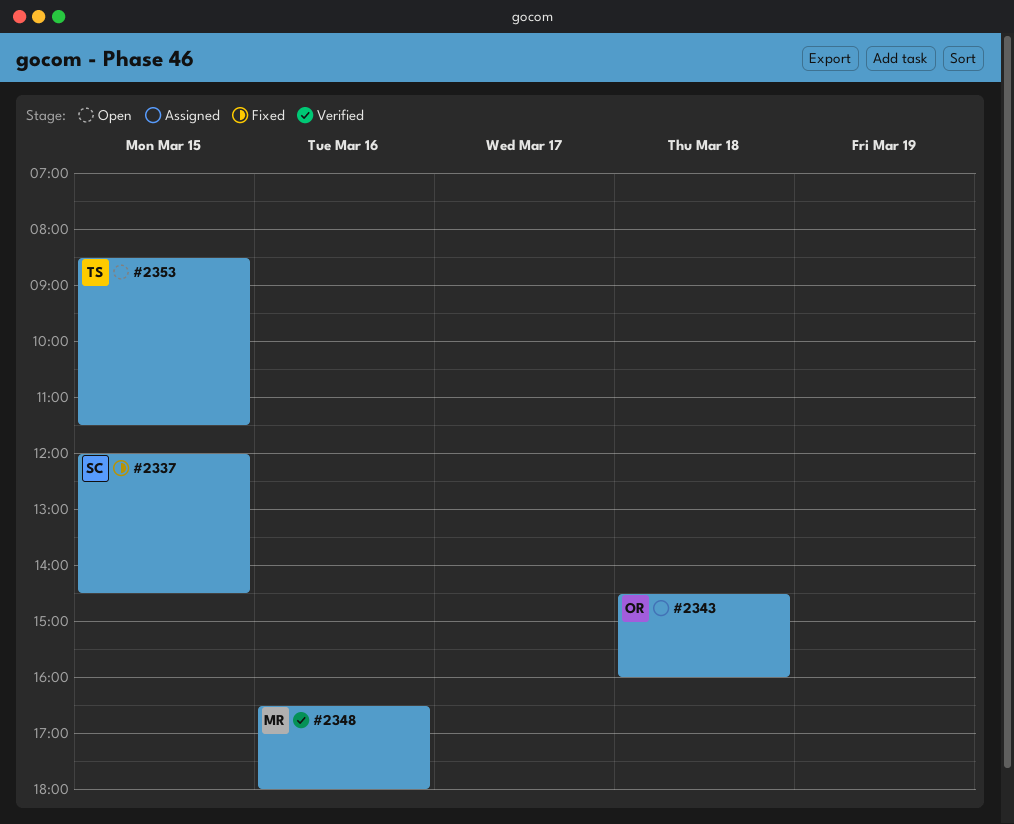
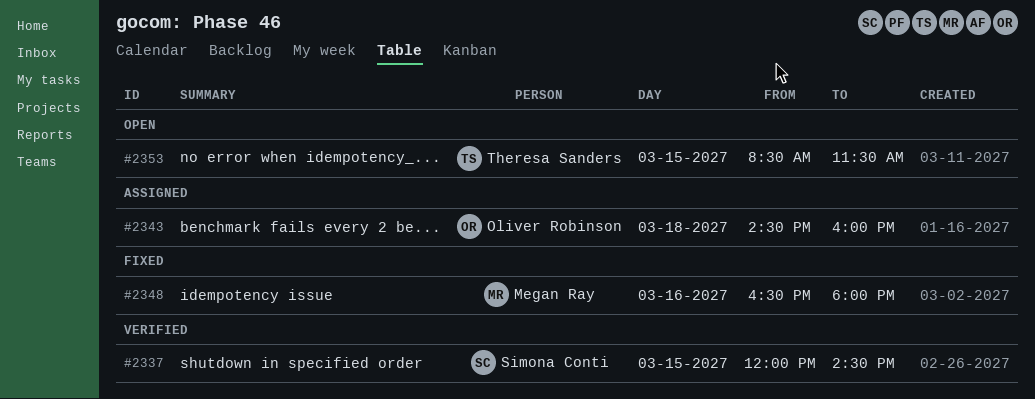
#2337, status: Fixed -> Verified
#2348, status: Verified -> Fixed

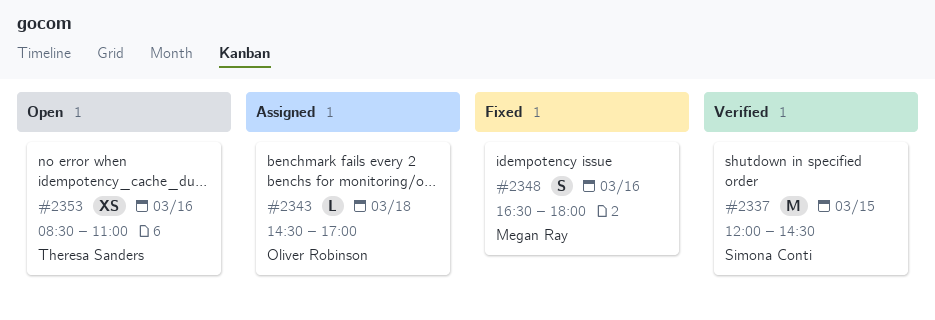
#2343, ends: 16:00 -> 17:00
#2353, day: Mar 15 -> Mar 16
#2353, ends: 11:30 -> 11:00

